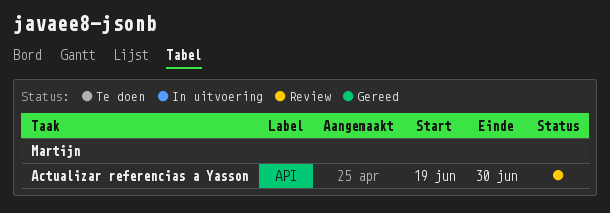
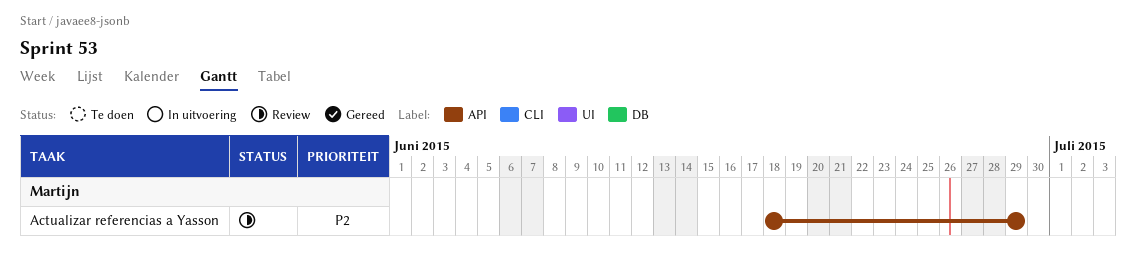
Actualizar referencias a Yasson, start: Jun 19 -> Jun 18
Actualizar referencias a Yasson, due: Jun 30 -> Jun 29

